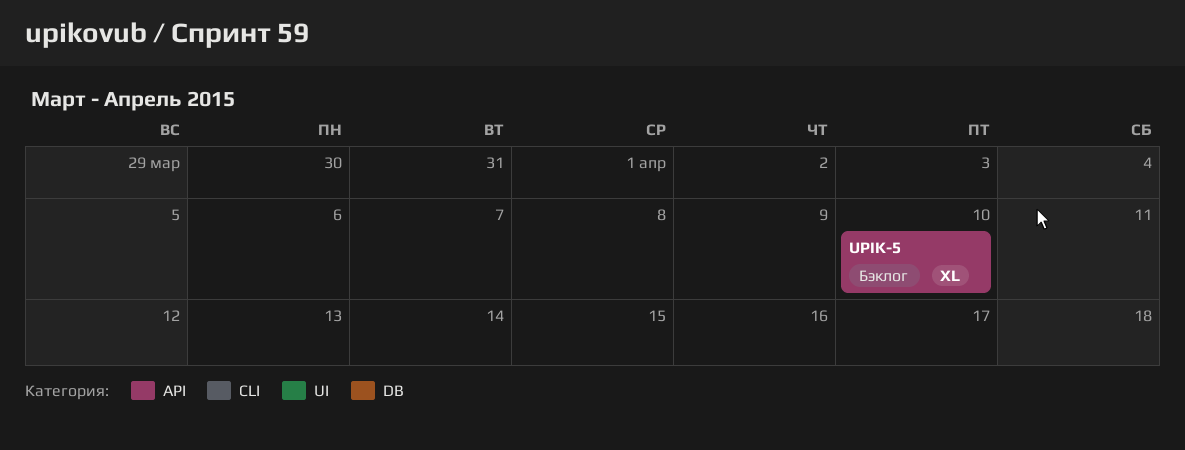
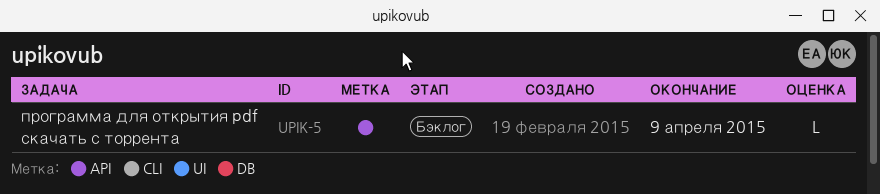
UPIK-5, estimate: XL -> L
UPIK-5, due: Apr 10 -> Apr 9

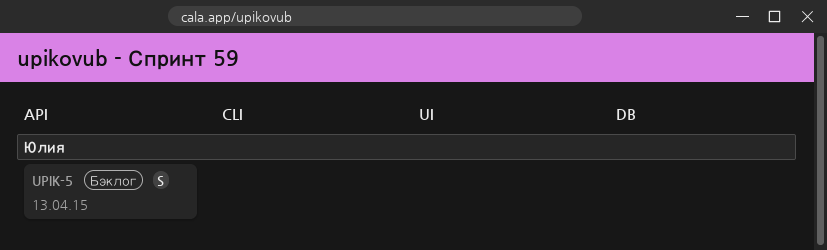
UPIK-5, estimate: L -> S
UPIK-5, due: Apr 9 -> Apr 13

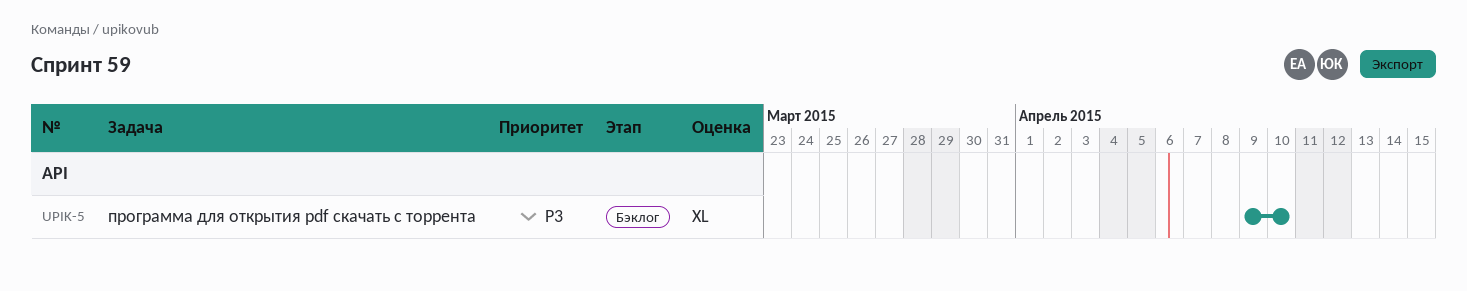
UPIK-5, estimate: S -> XL
UPIK-5, due: Apr 13 -> Apr 10

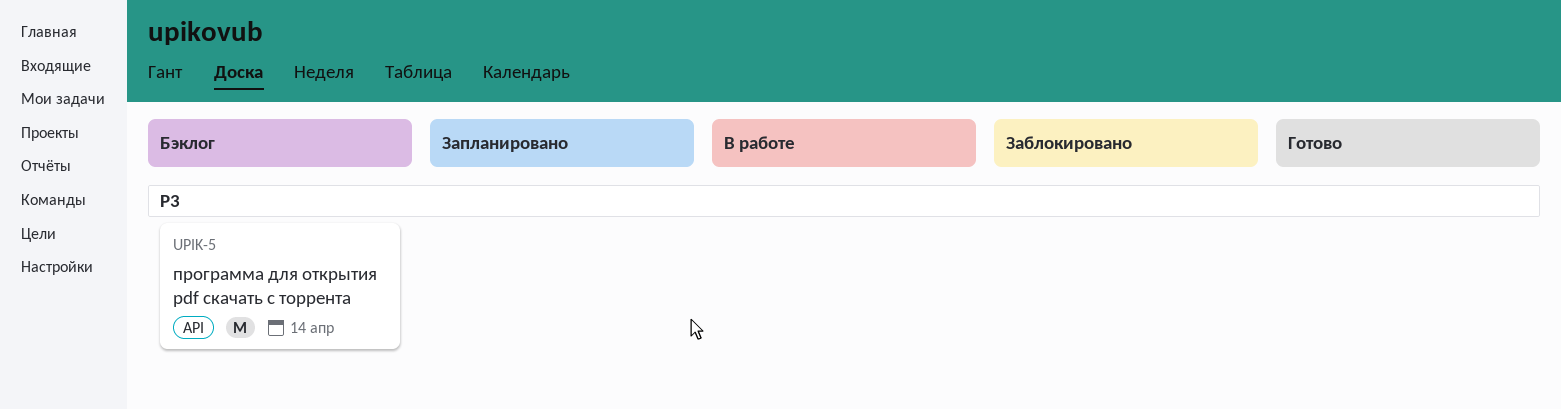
UPIK-5, estimate: XL -> M
UPIK-5, due: Apr 10 -> Apr 14

